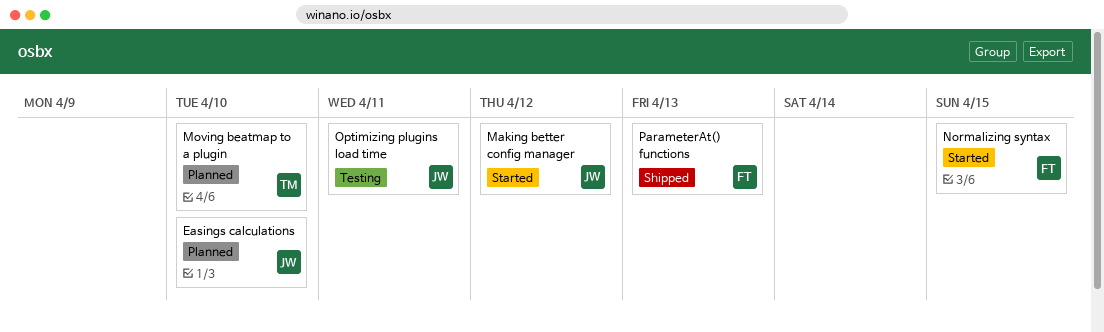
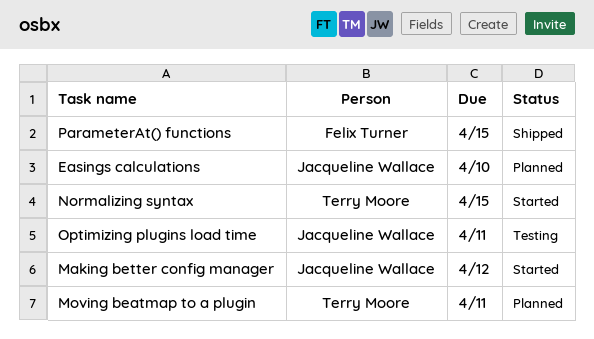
Moving beatmap to a plugin, due: Apr 10 -> Apr 11
Normalizing syntax, owner: Felix Turner -> Terry Moore
ParameterAt() functions, due: Apr 13 -> Apr 15

